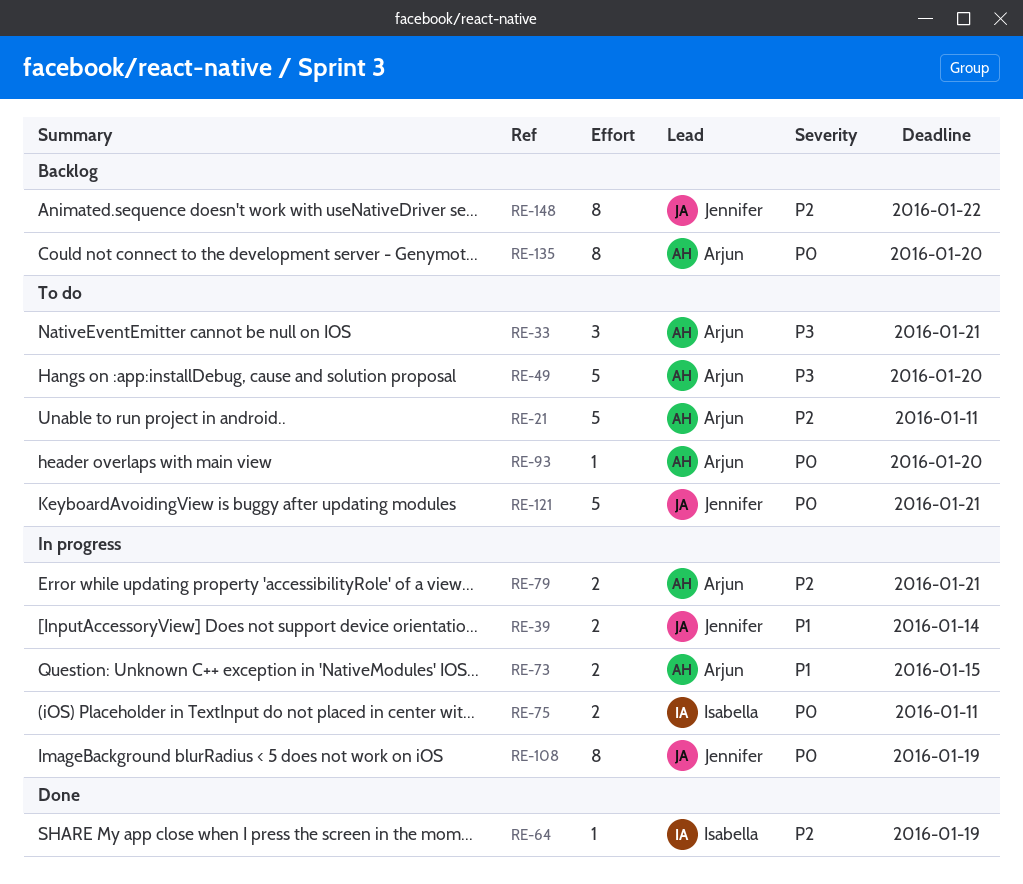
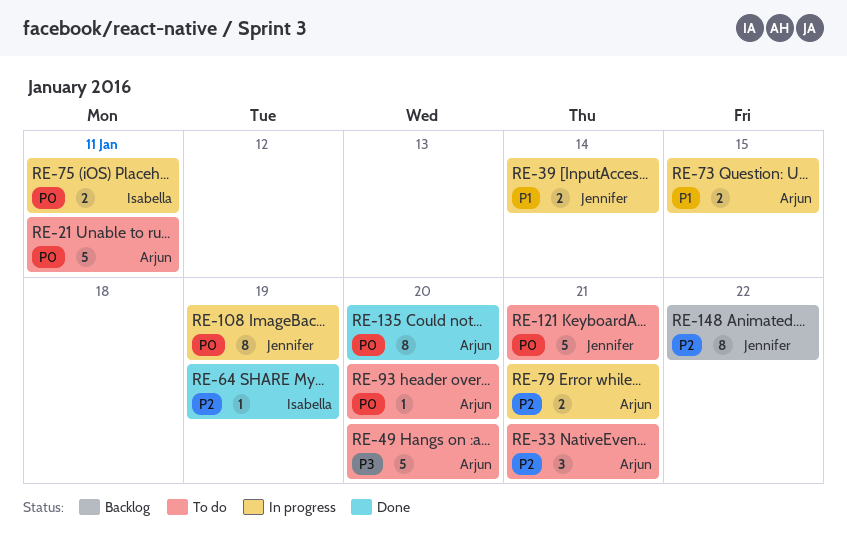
RE-21, priority: P2 -> P0
RE-33, priority: P3 -> P2
RE-135, status: Backlog -> Done

